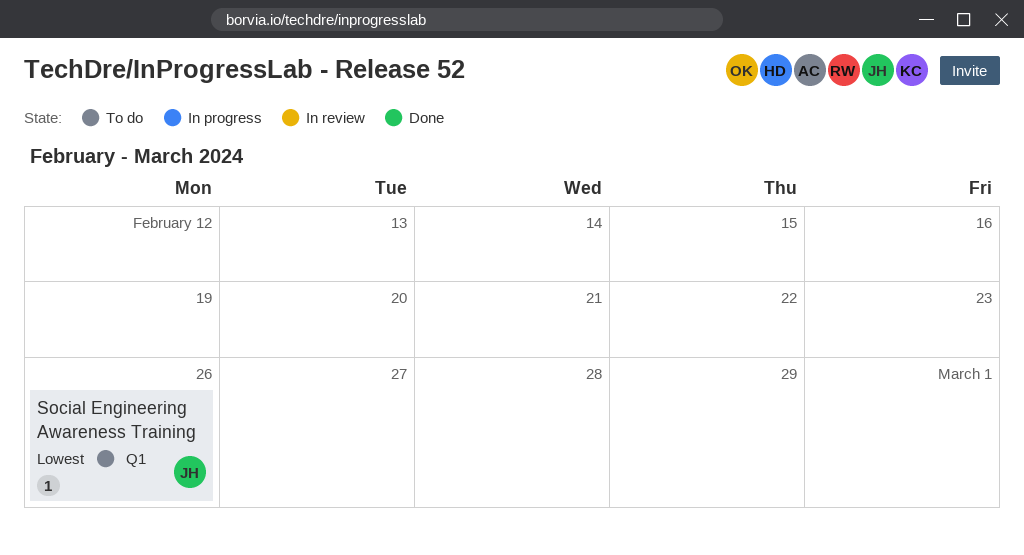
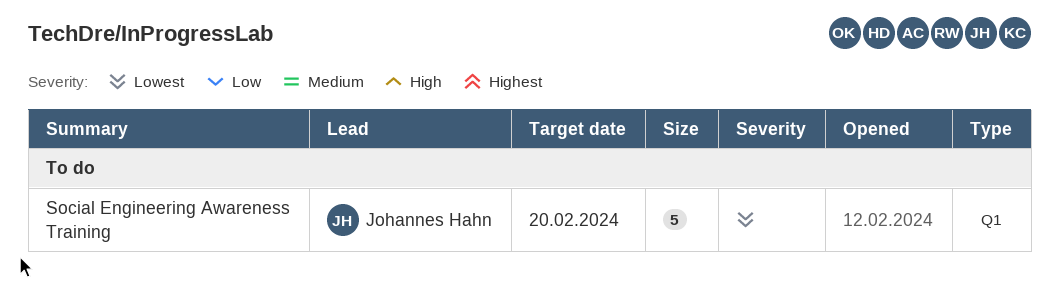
Social Engineering Awareness Training, estimate: 1 -> 5
Social Engineering Awareness Training, due: Feb 26 -> Feb 20

